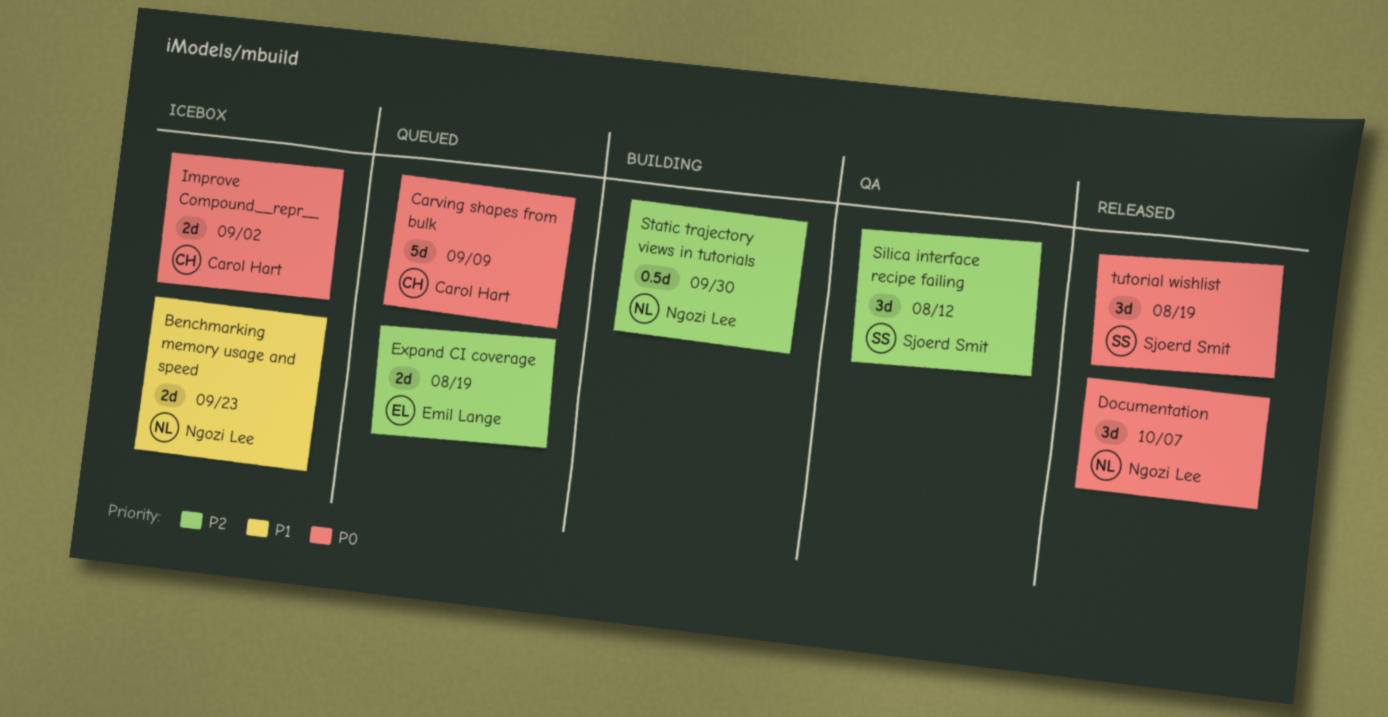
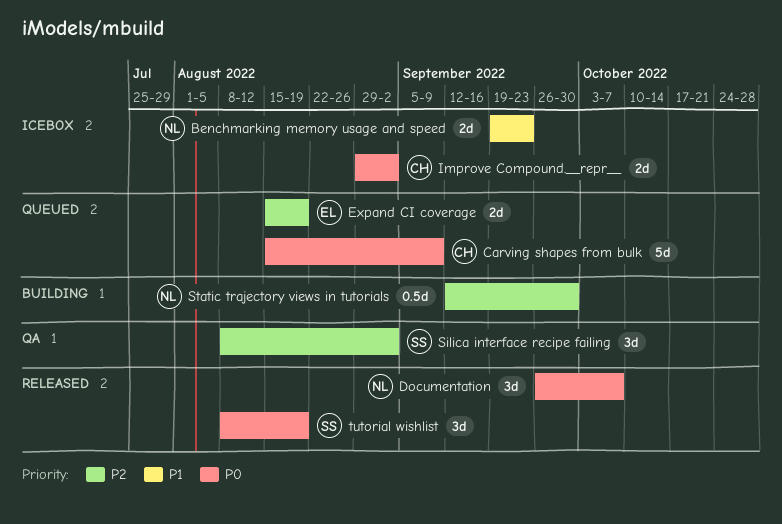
Silica interface recipe failing, due: Aug 12 -> Sep 2

